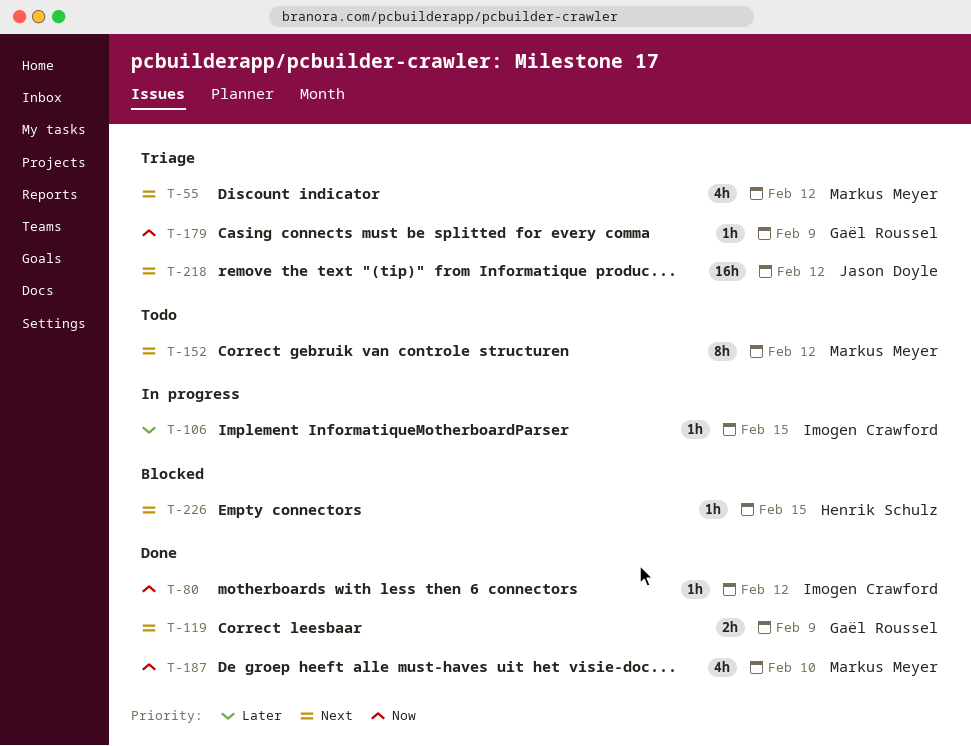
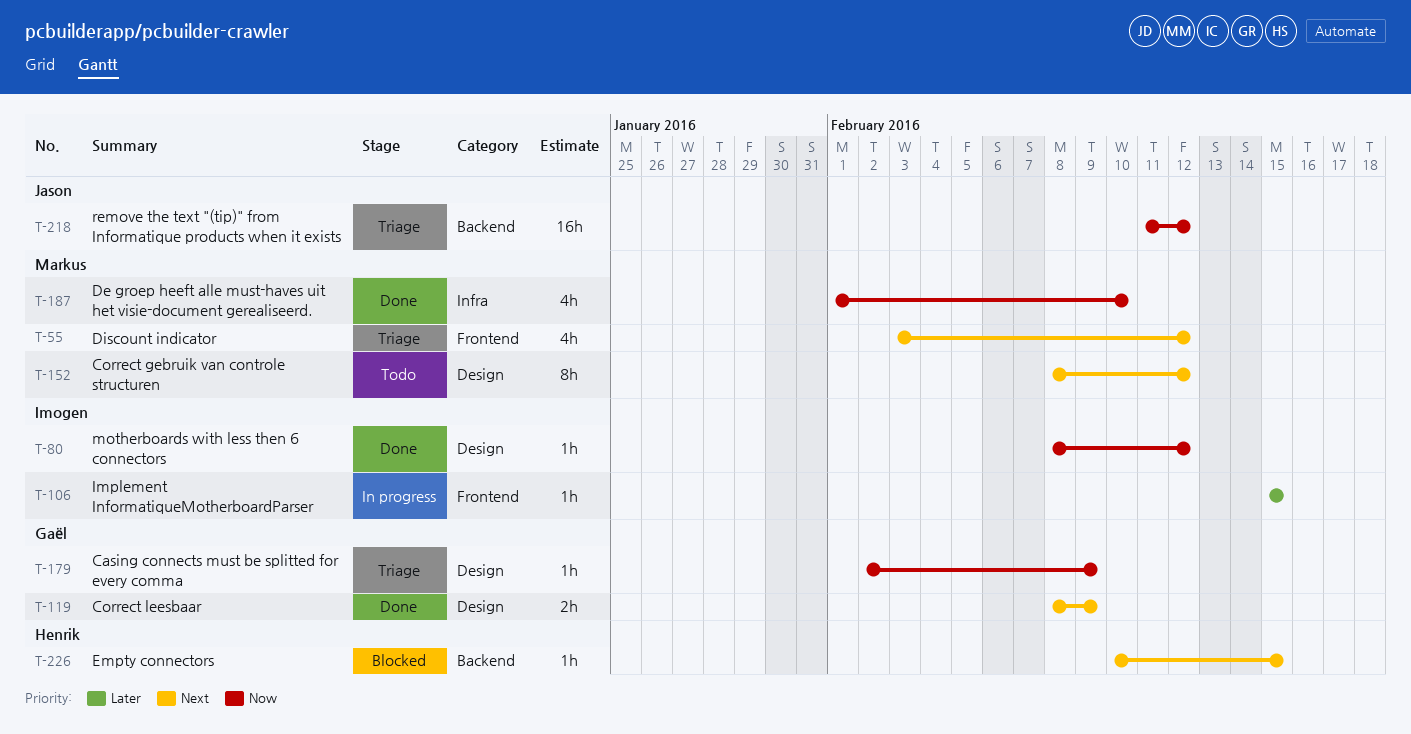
T-218, priority: Next -> Now

